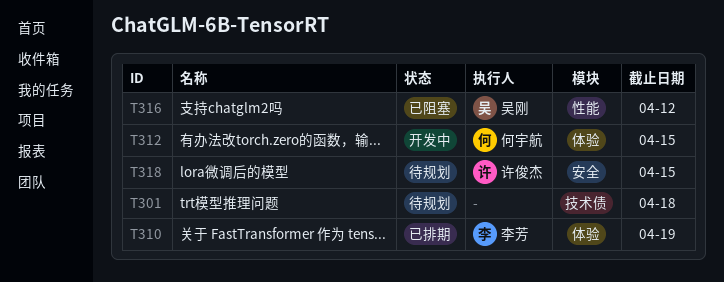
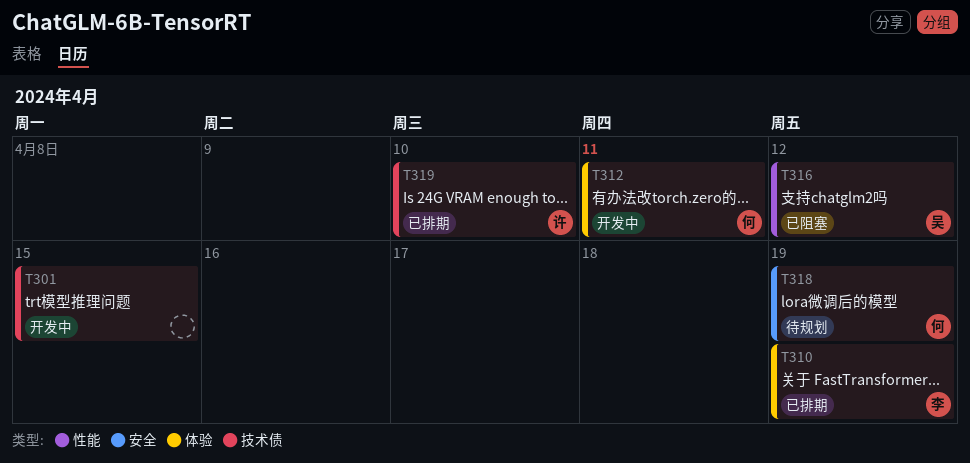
T301, status: 待规划 -> 开发中
T301, due: Apr 18 -> Apr 15
T312, due: Apr 15 -> Apr 11
T318, owner: 许俊杰 -> 何宇航
T318, due: Apr 15 -> Apr 19
T319: none -> present

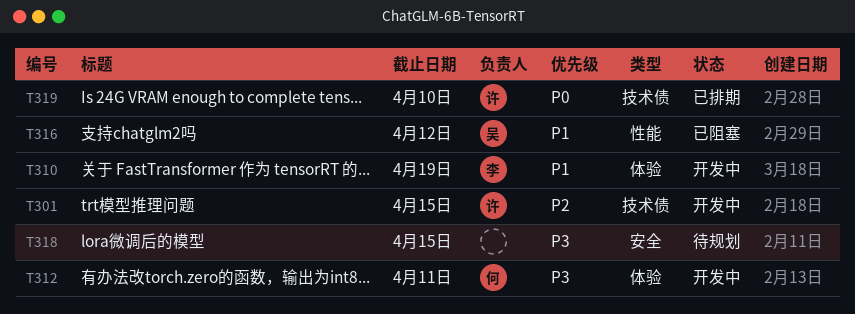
T301, owner: none -> 许
T310, status: 已排期 -> 开发中
T318, owner: 何 -> none
T318, due: Apr 19 -> Apr 15

